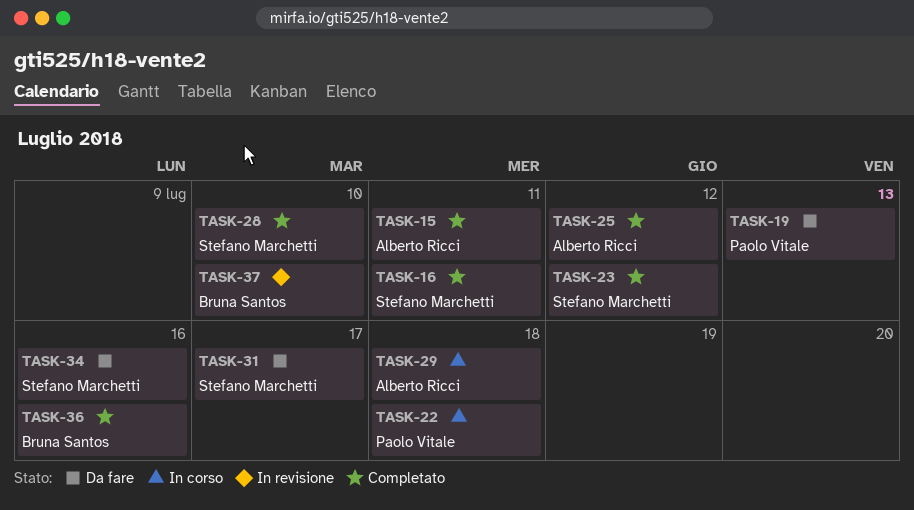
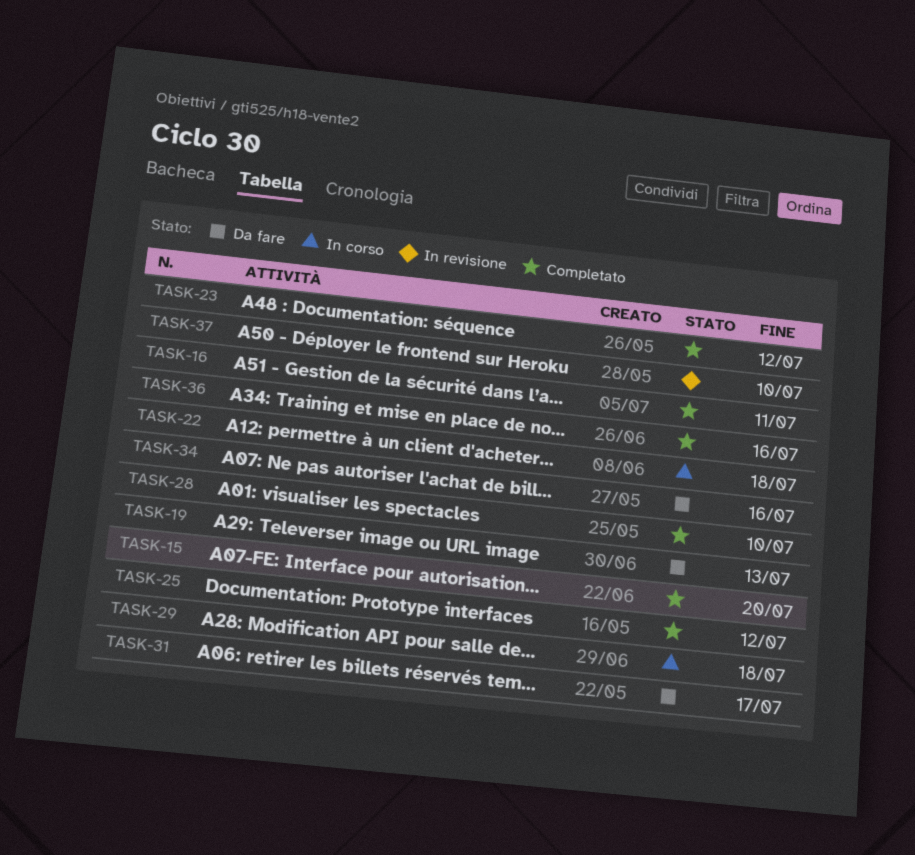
TASK-15, due: Jul 11 -> Jul 20

